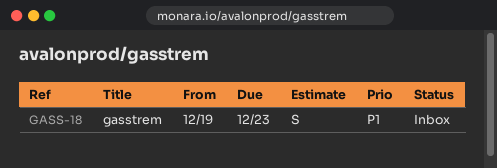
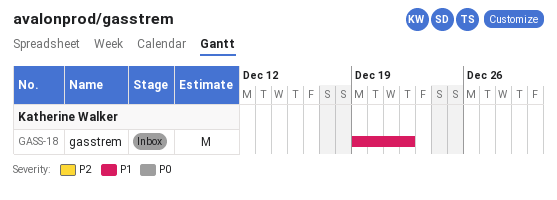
GASS-18, estimate: S -> M
GASS-18, due: Dec 23 -> Dec 22

